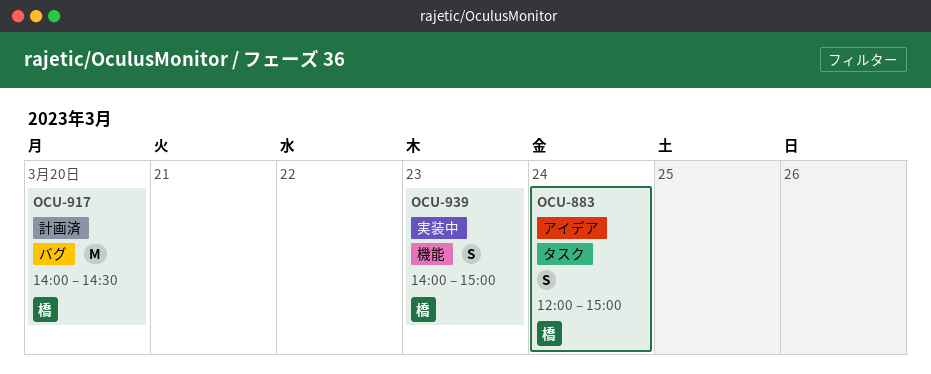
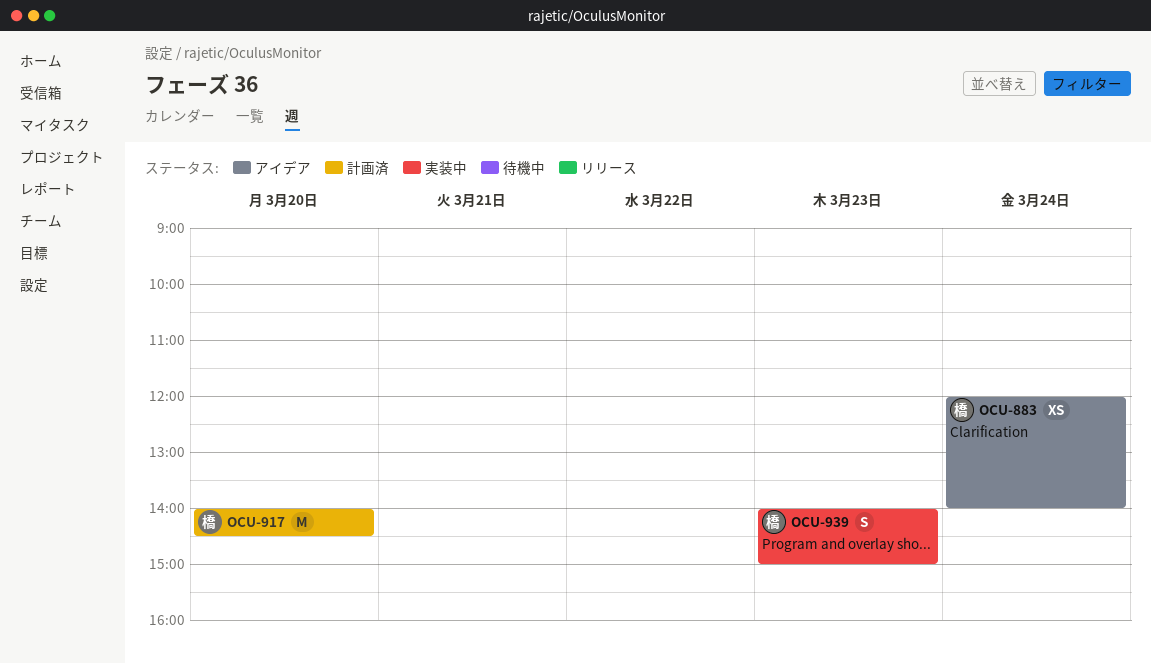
OCU-883, estimate: S -> XS
OCU-883, ends: 15:00 -> 14:00

